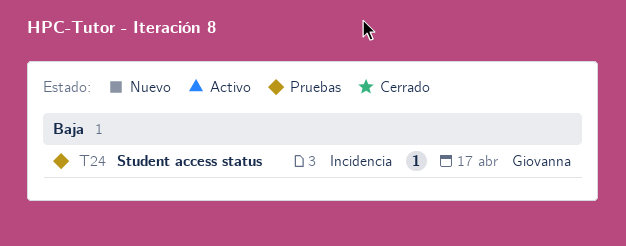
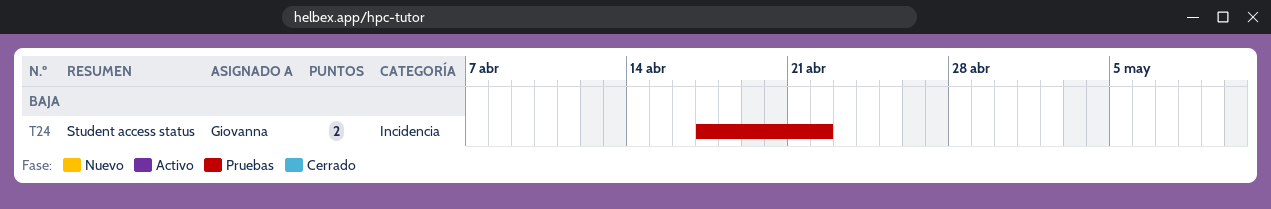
T24, estimate: 1 -> 2
T24, due: Apr 17 -> Apr 22

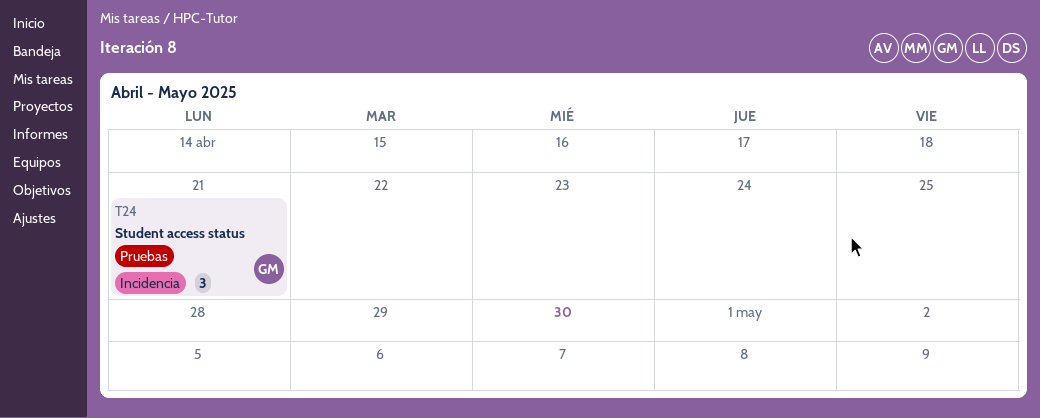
T24, estimate: 2 -> 3
T24, due: Apr 22 -> Apr 21

